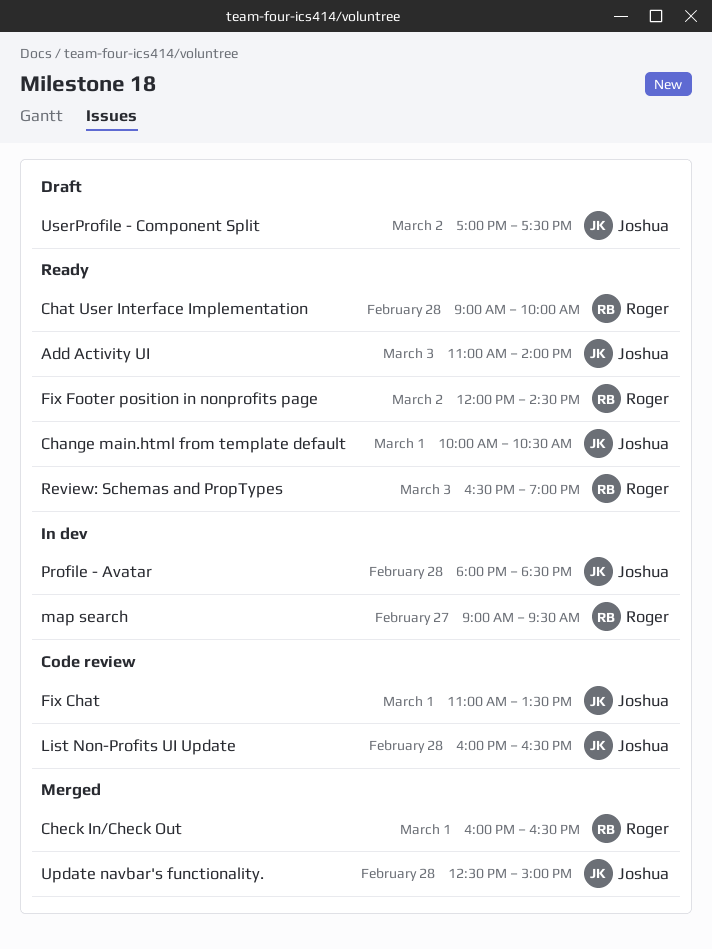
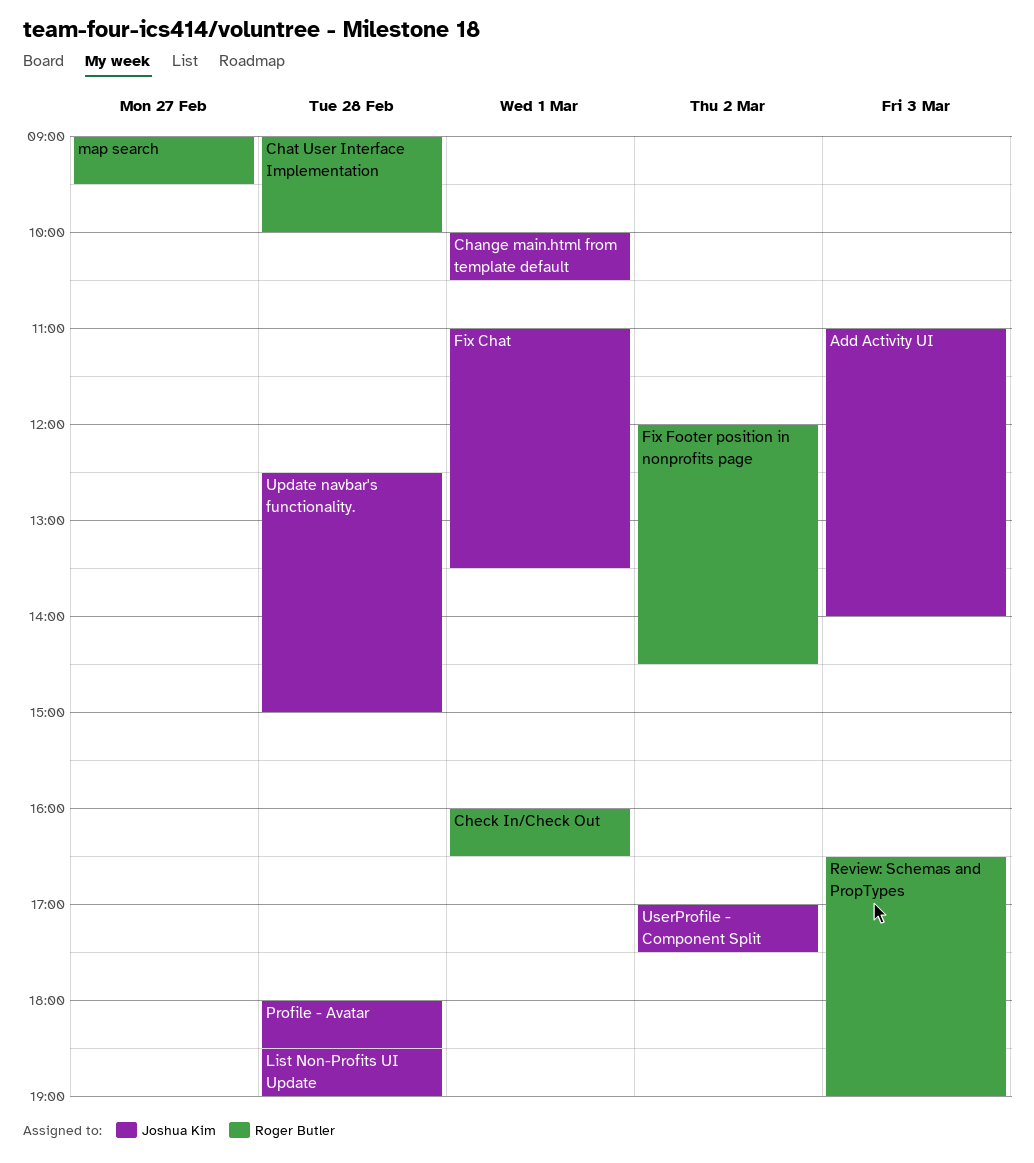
List Non-Profits UI Update, begins: 16:00 -> 18:30
List Non-Profits UI Update, ends: 16:30 -> 19:00

